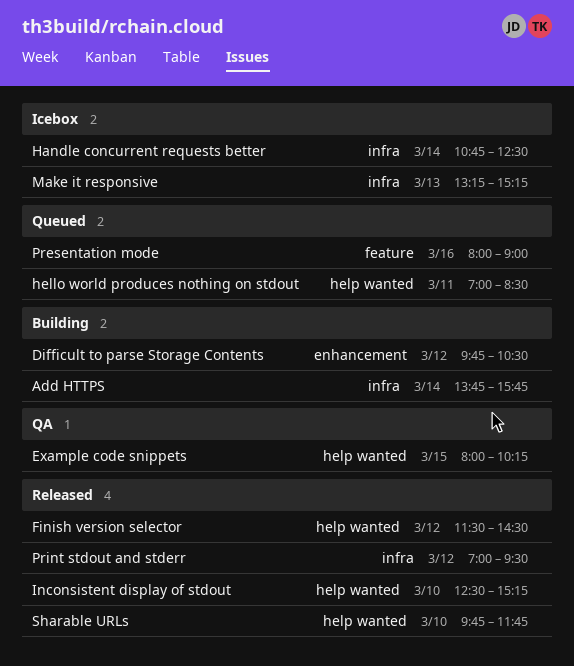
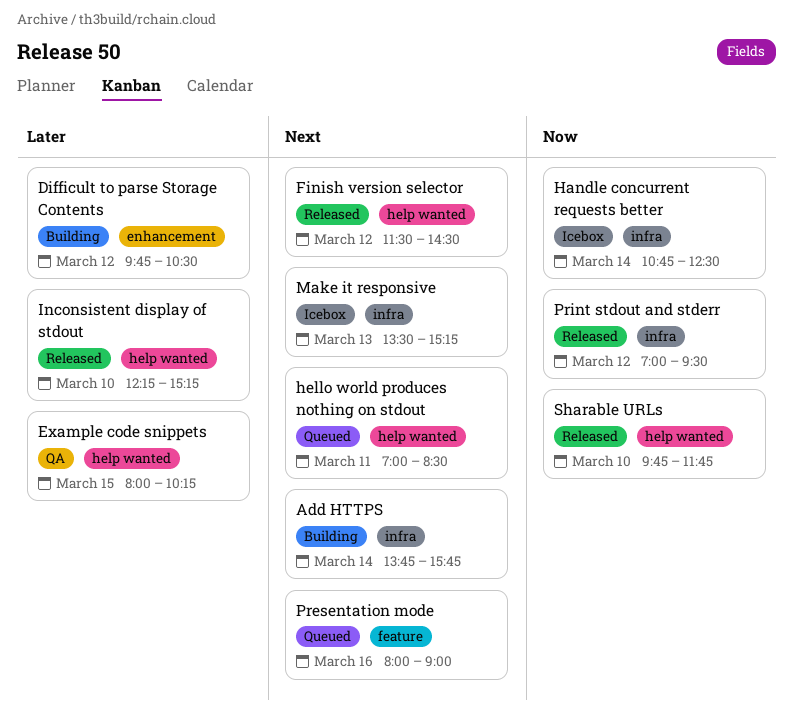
Inconsistent display of stdout, begins: 12:30 -> 12:15
Make it responsive, begins: 13:15 -> 13:30

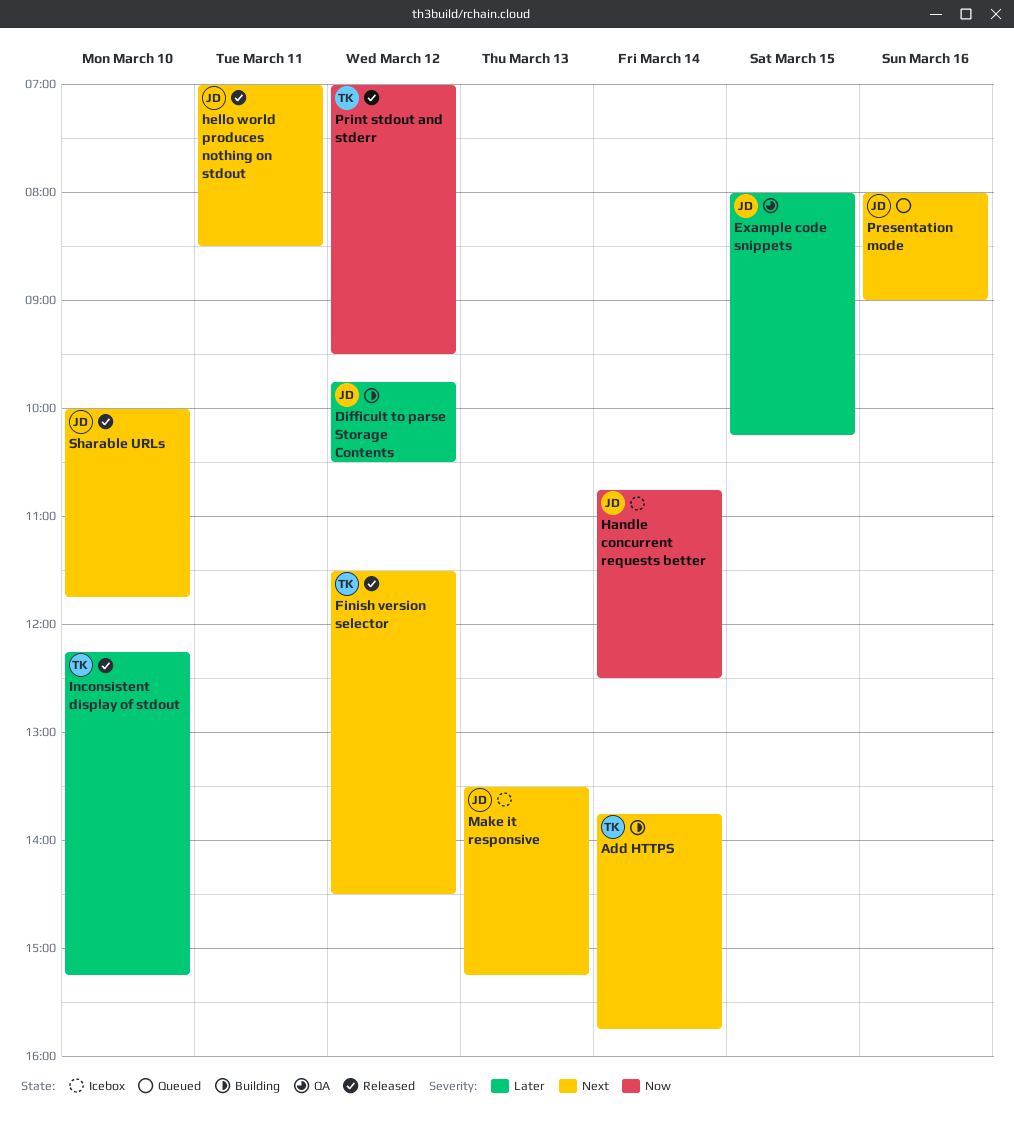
hello world produces nothing on stdout, status: Queued -> Released
Sharable URLs, priority: Now -> Next
Sharable URLs, begins: 09:45 -> 10:00

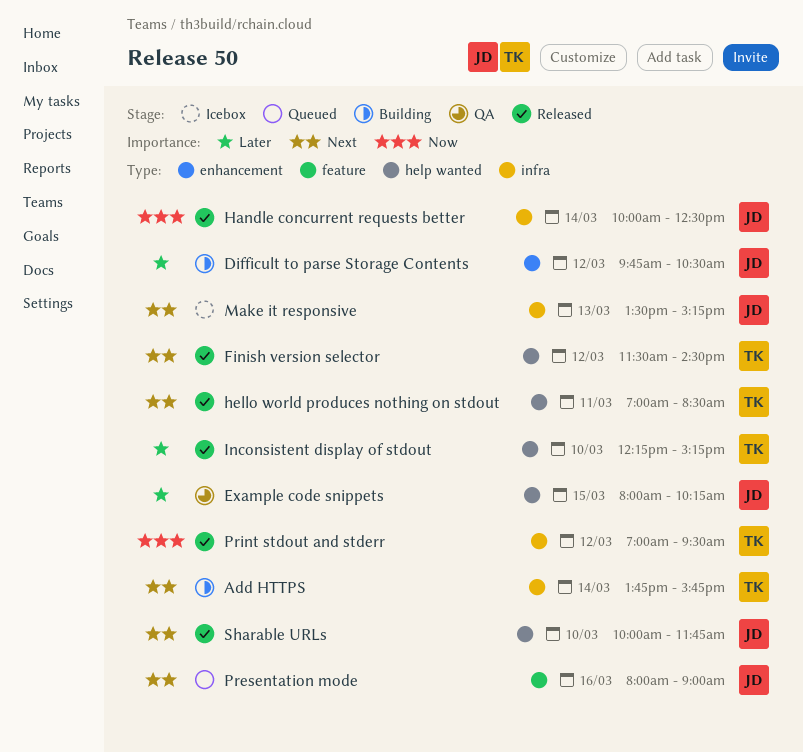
Handle concurrent requests better, status: Icebox -> Released
Handle concurrent requests better, begins: 10:45 -> 10:00
hello world produces nothing on stdout, owner: JD -> TK

